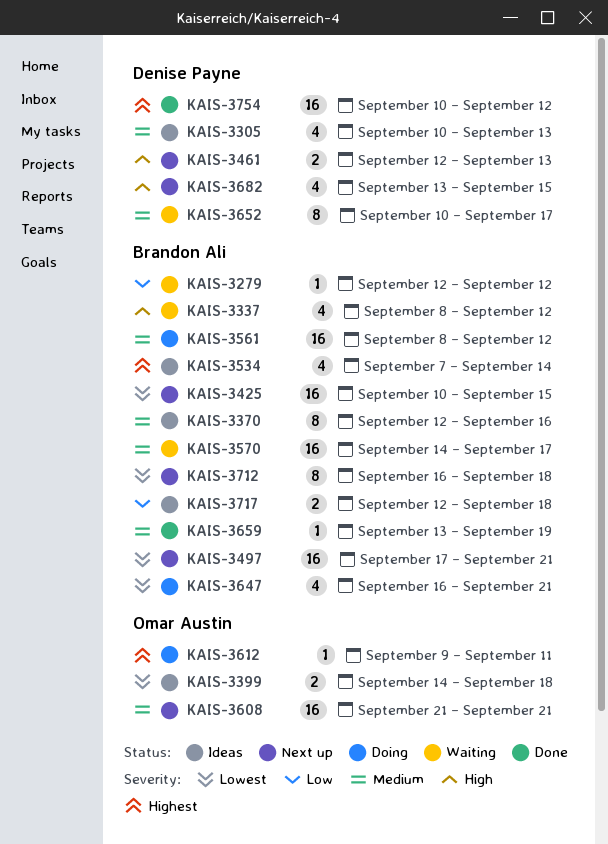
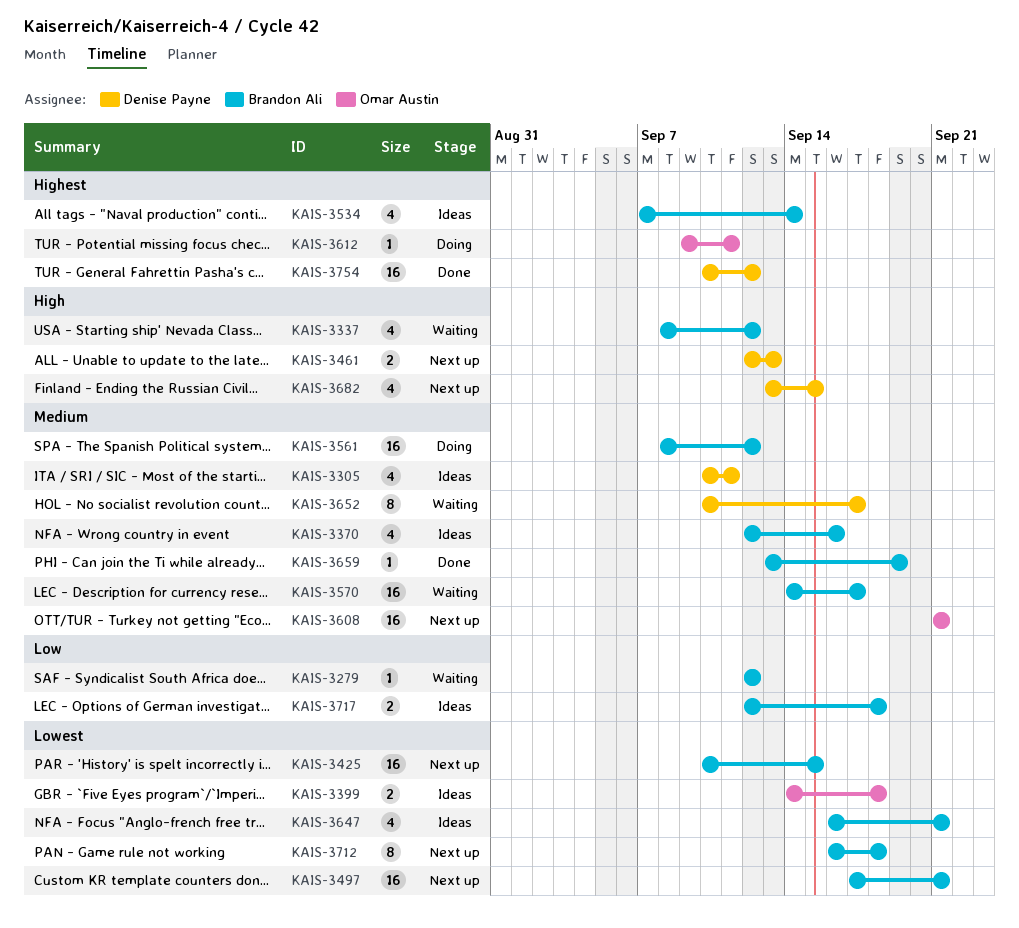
KAIS-3305, due: Sep 13 -> Sep 11
KAIS-3370, estimate: 8 -> 4
KAIS-3647, status: Doing -> Ideas

